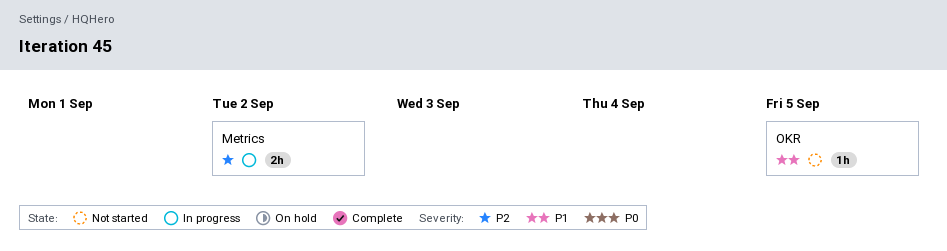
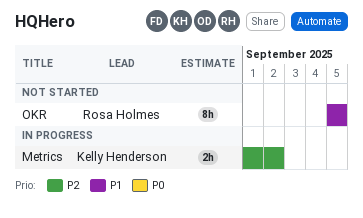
OKR, estimate: 1h -> 8h

